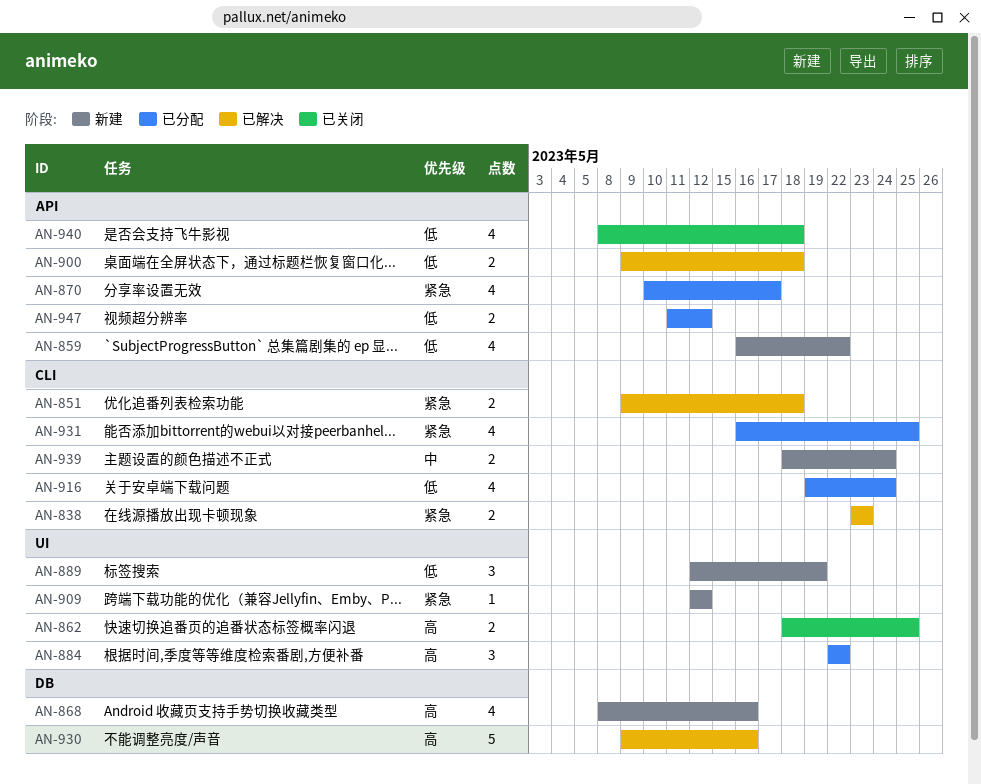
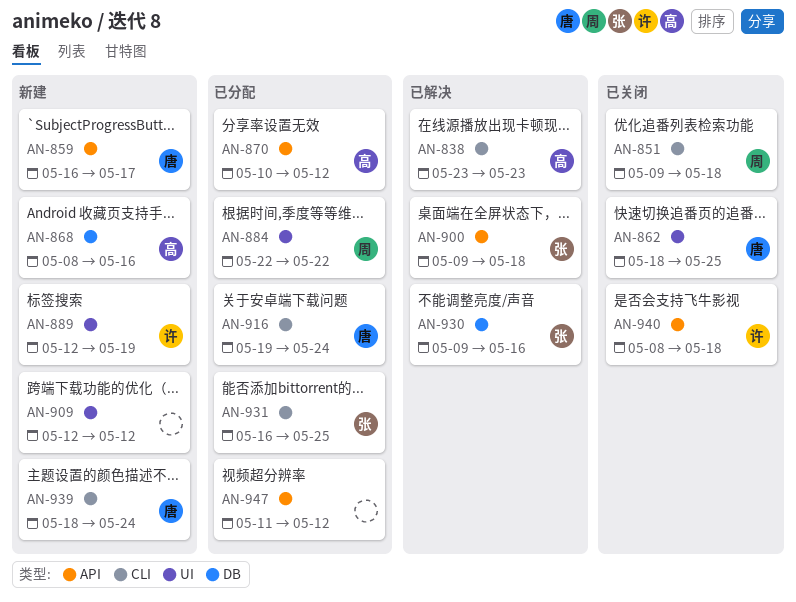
AN-851, status: 已解决 -> 已关闭
AN-859, due: May 22 -> May 17
AN-870, due: May 17 -> May 12

